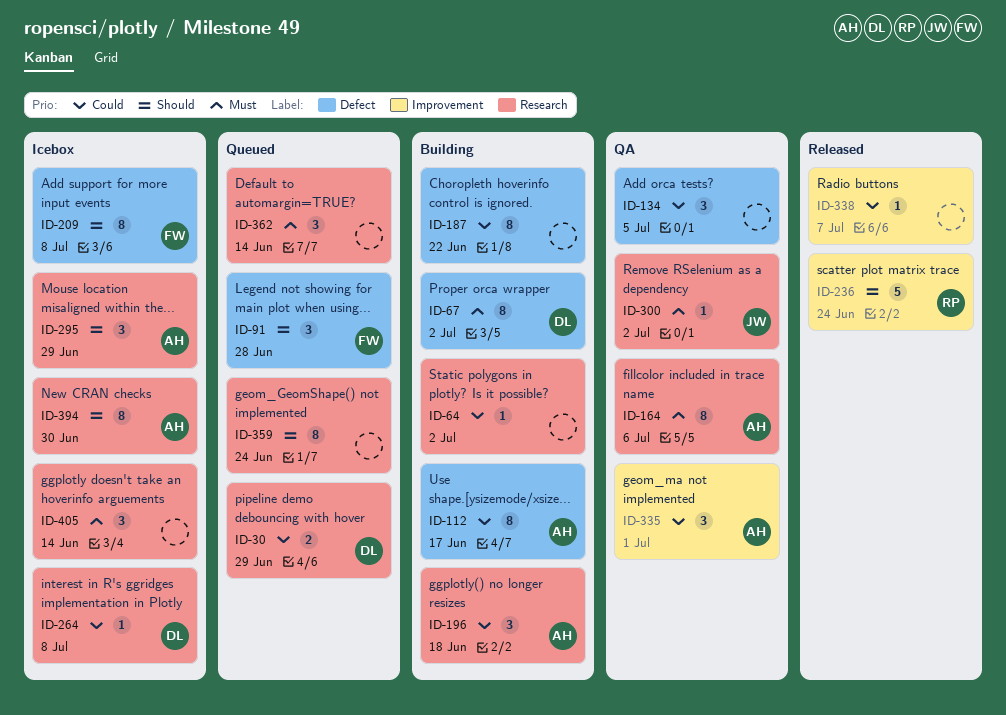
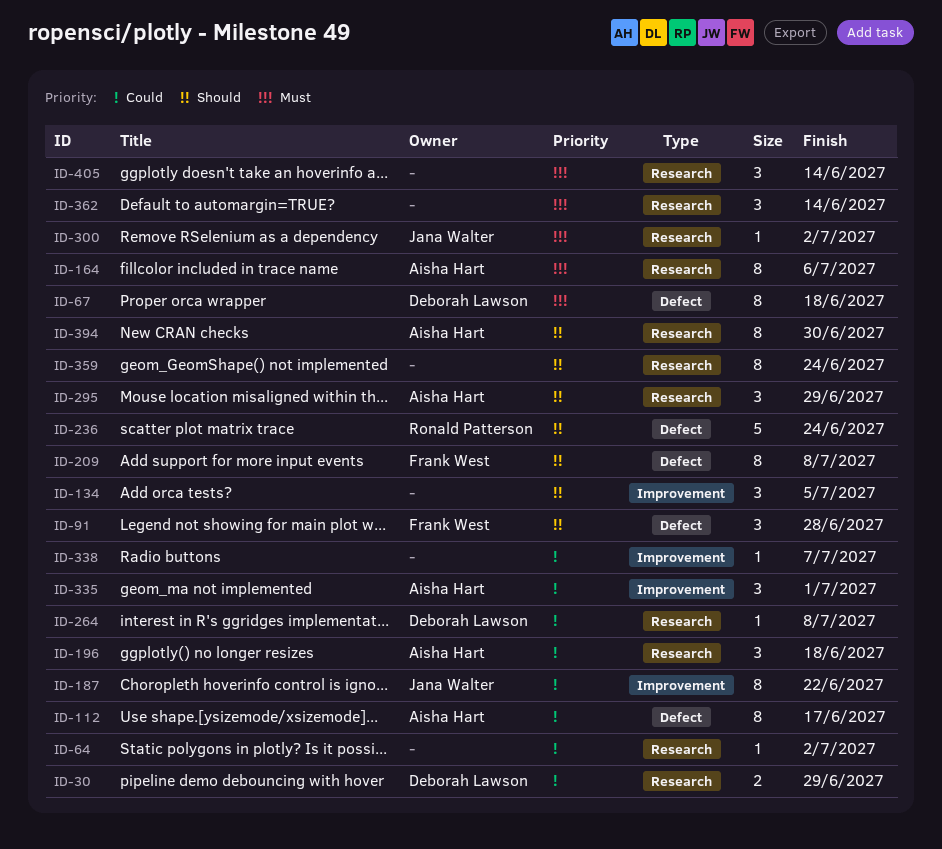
ID-67, due: Jul 2 -> Jun 18
ID-134, priority: Could -> Should
ID-134, label: Defect -> Improvement
ID-187, owner: none -> Jana Walter
ID-187, label: Defect -> Improvement
ID-236, label: Improvement -> Defect

